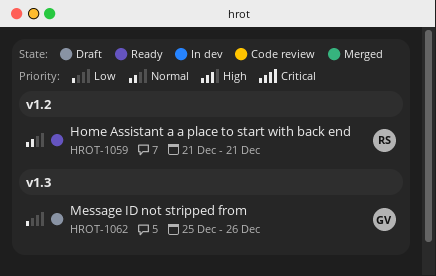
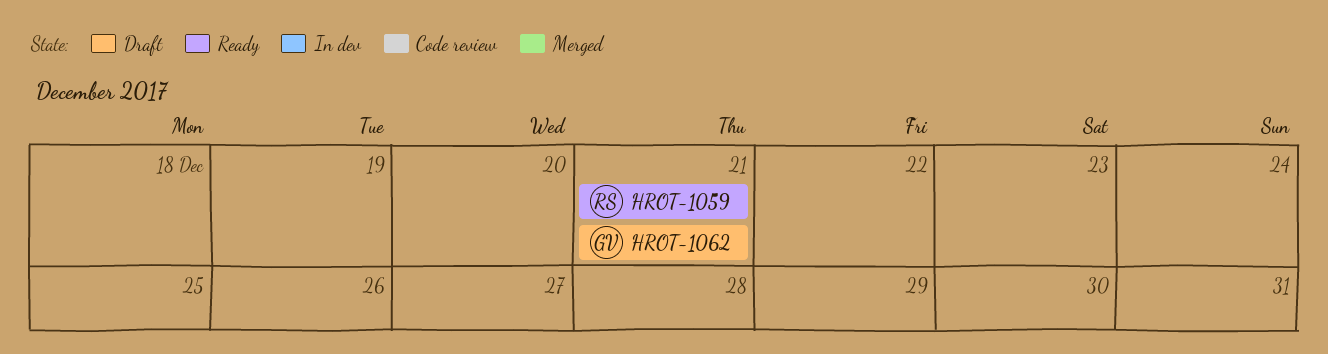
HROT-1062, start: Dec 25 -> Dec 21
HROT-1062, due: Dec 26 -> Dec 21

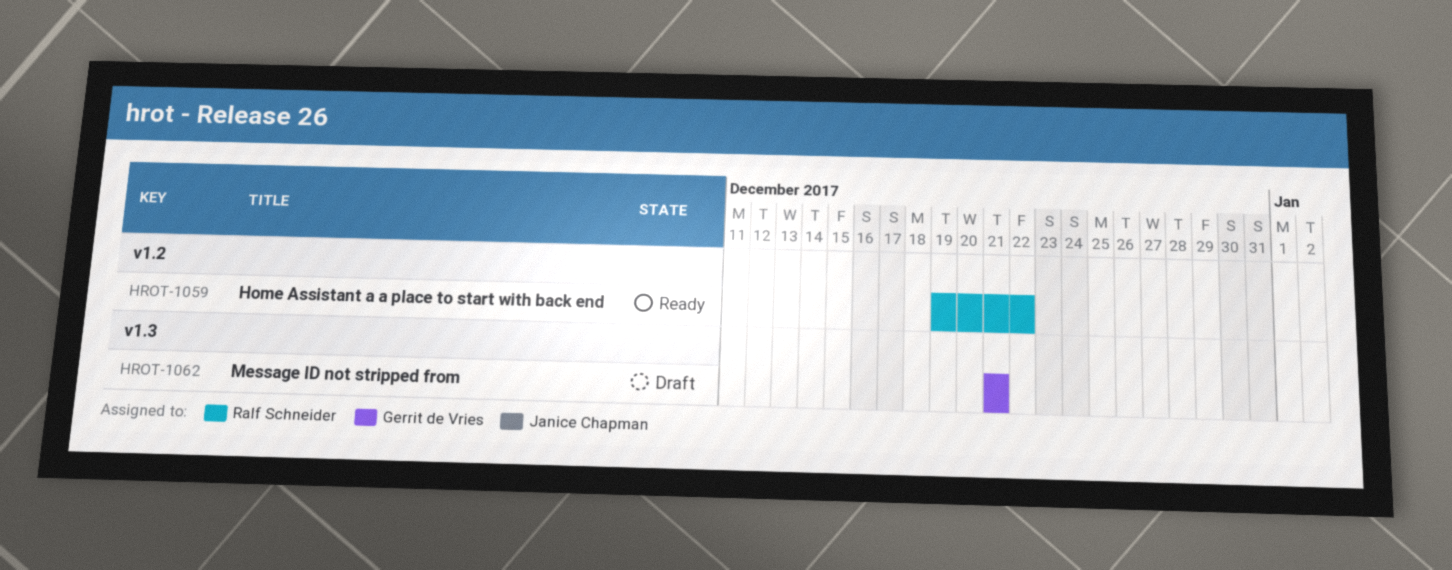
HROT-1059, start: Dec 21 -> Dec 19
HROT-1059, due: Dec 21 -> Dec 22

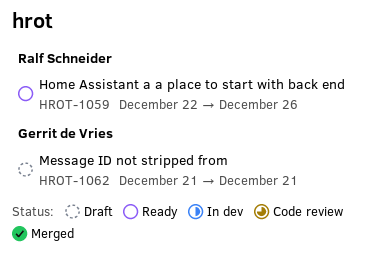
HROT-1059, start: Dec 19 -> Dec 22
HROT-1059, due: Dec 22 -> Dec 26

